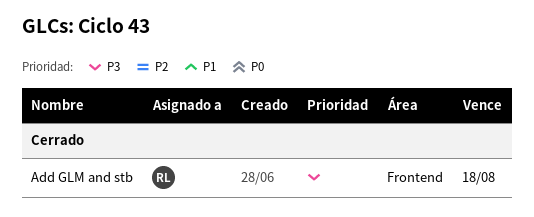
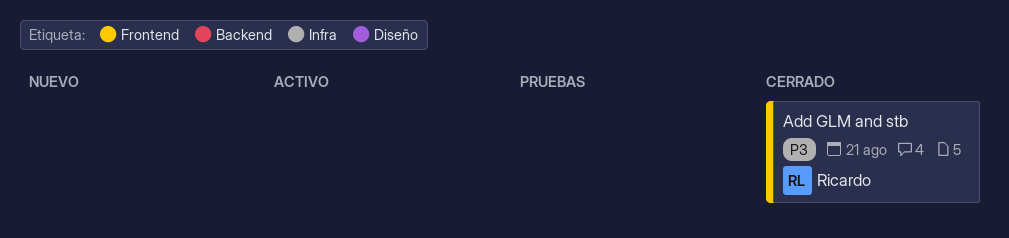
Add GLM and stb, due: Aug 18 -> Aug 21

